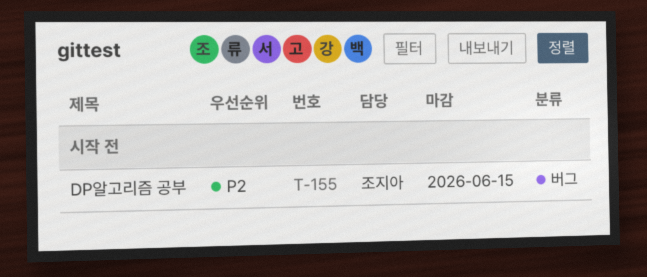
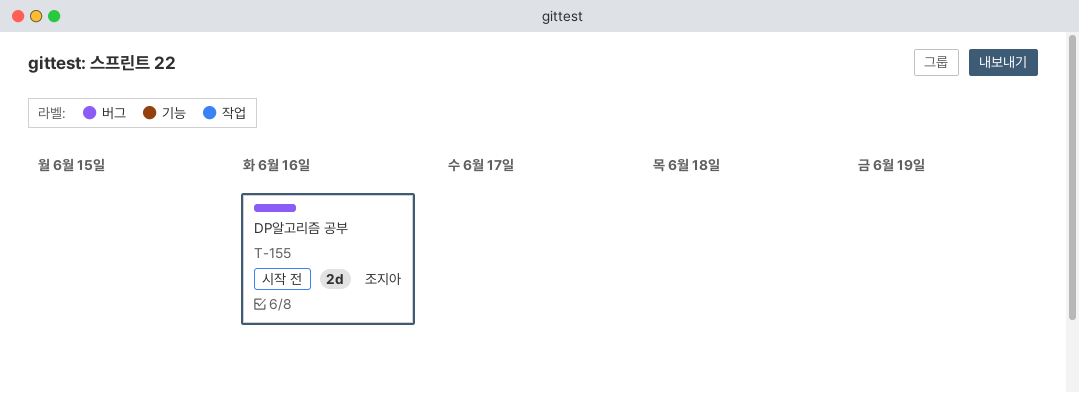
T-155, due: Jun 15 -> Jun 16

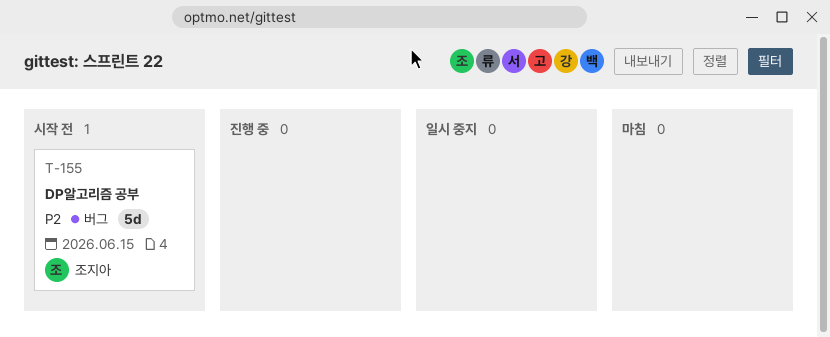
T-155, estimate: 2d -> 5d
T-155, due: Jun 16 -> Jun 15

